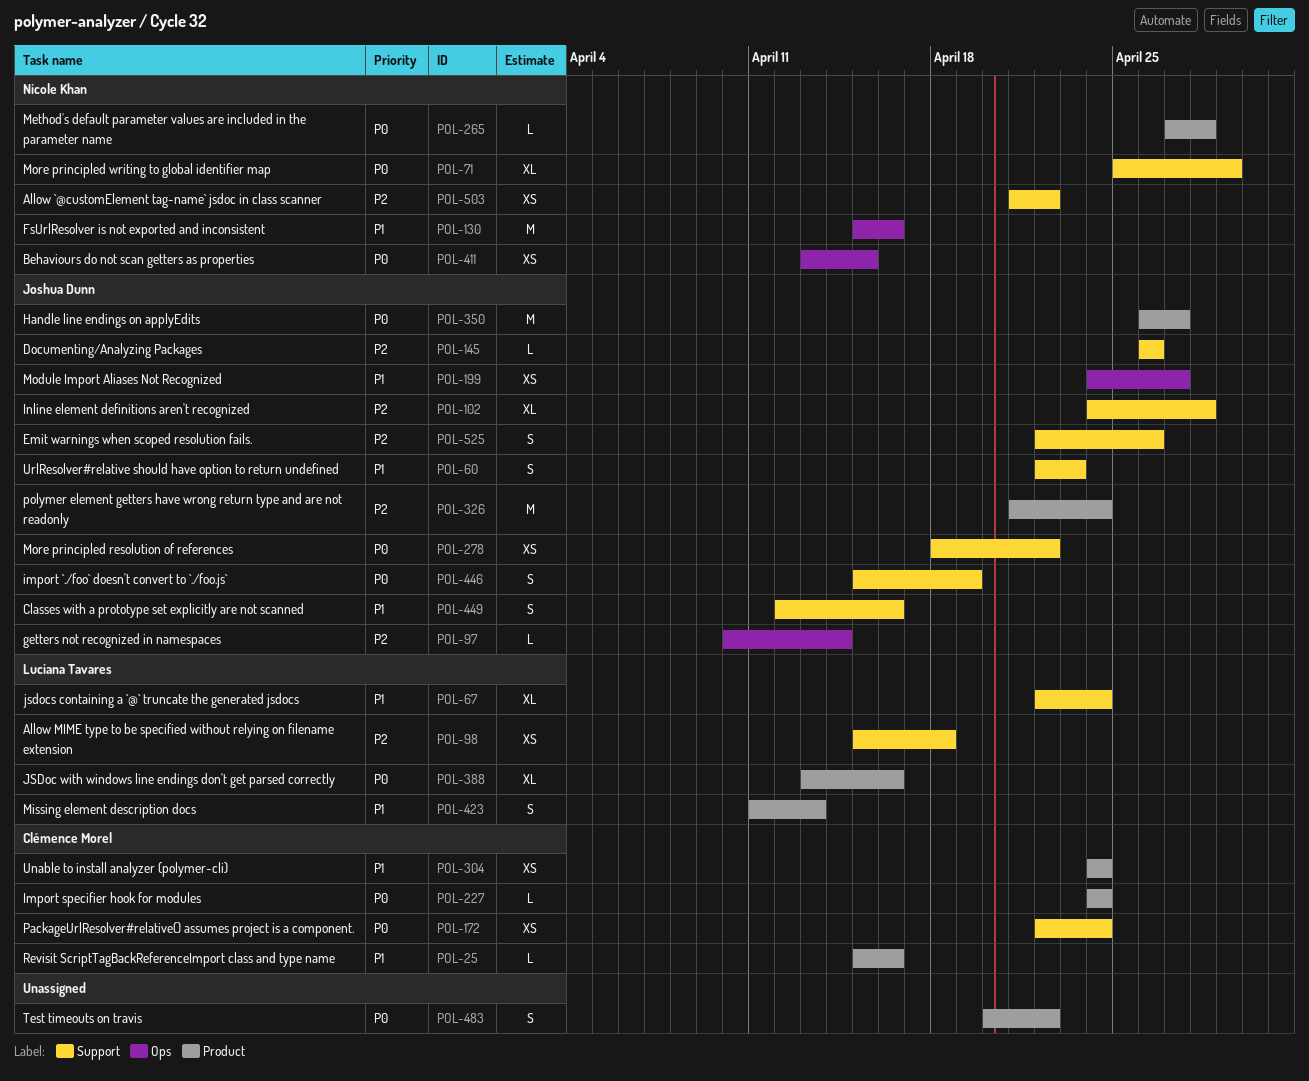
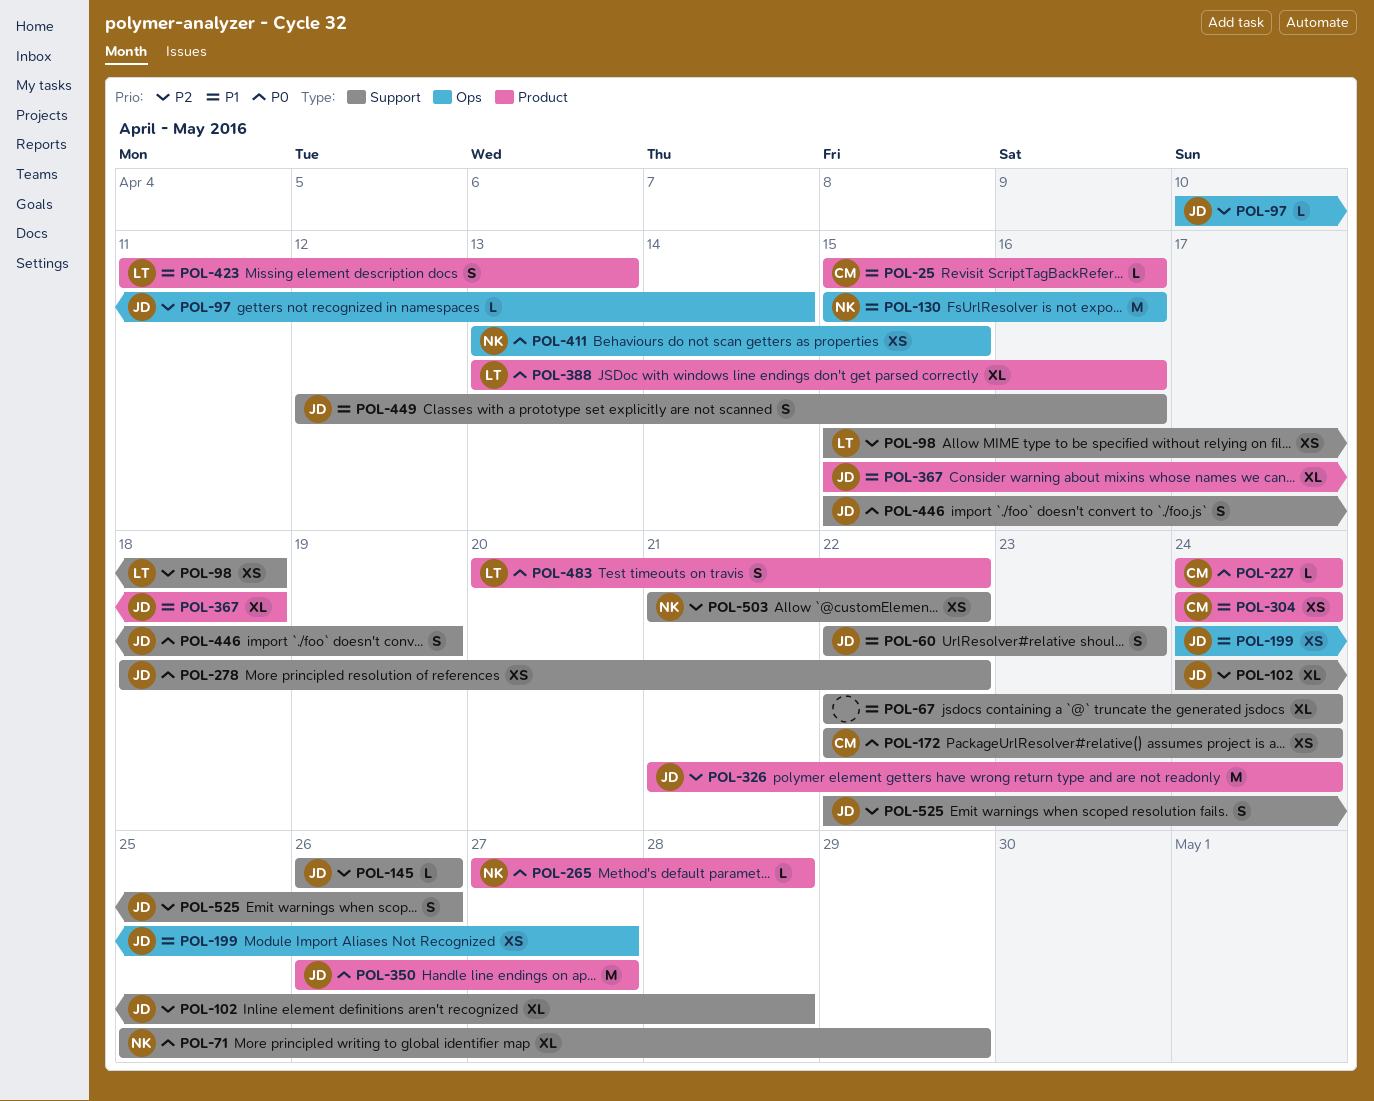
POL-67, owner: Luciana Tavares -> none
POL-367: none -> present
POL-483, owner: none -> Luciana Tavares

